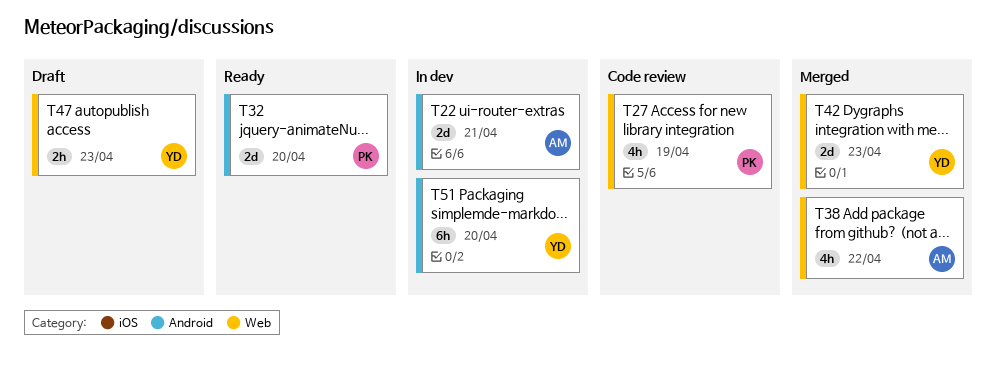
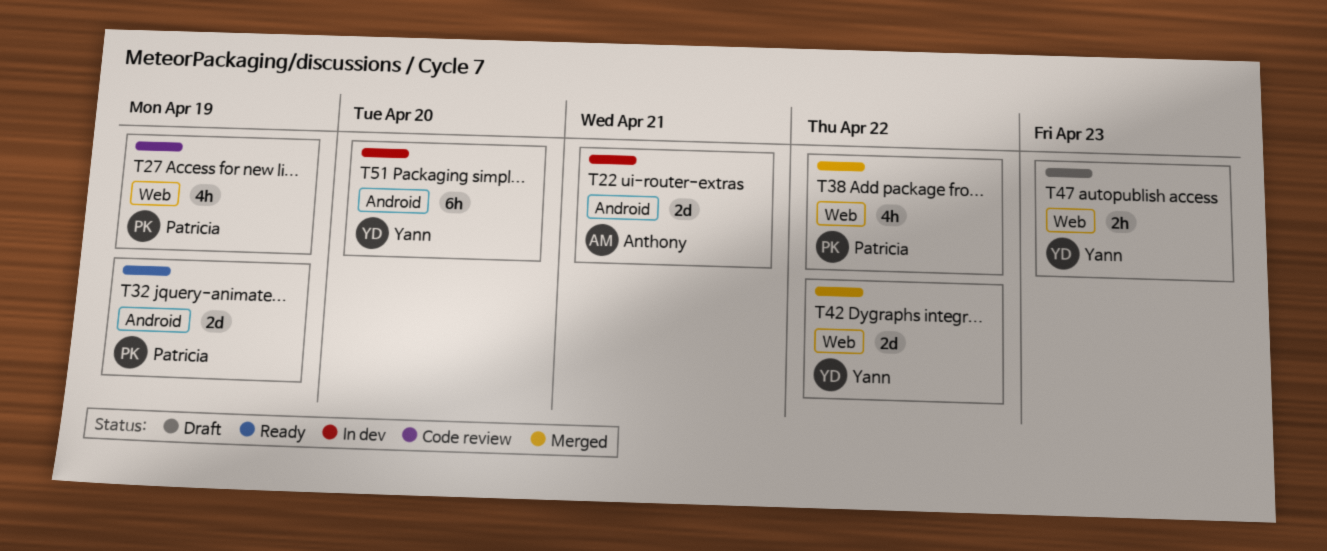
T32, due: Apr 20 -> Apr 19
T38, owner: Anthony -> Patricia
T42, due: Apr 23 -> Apr 22

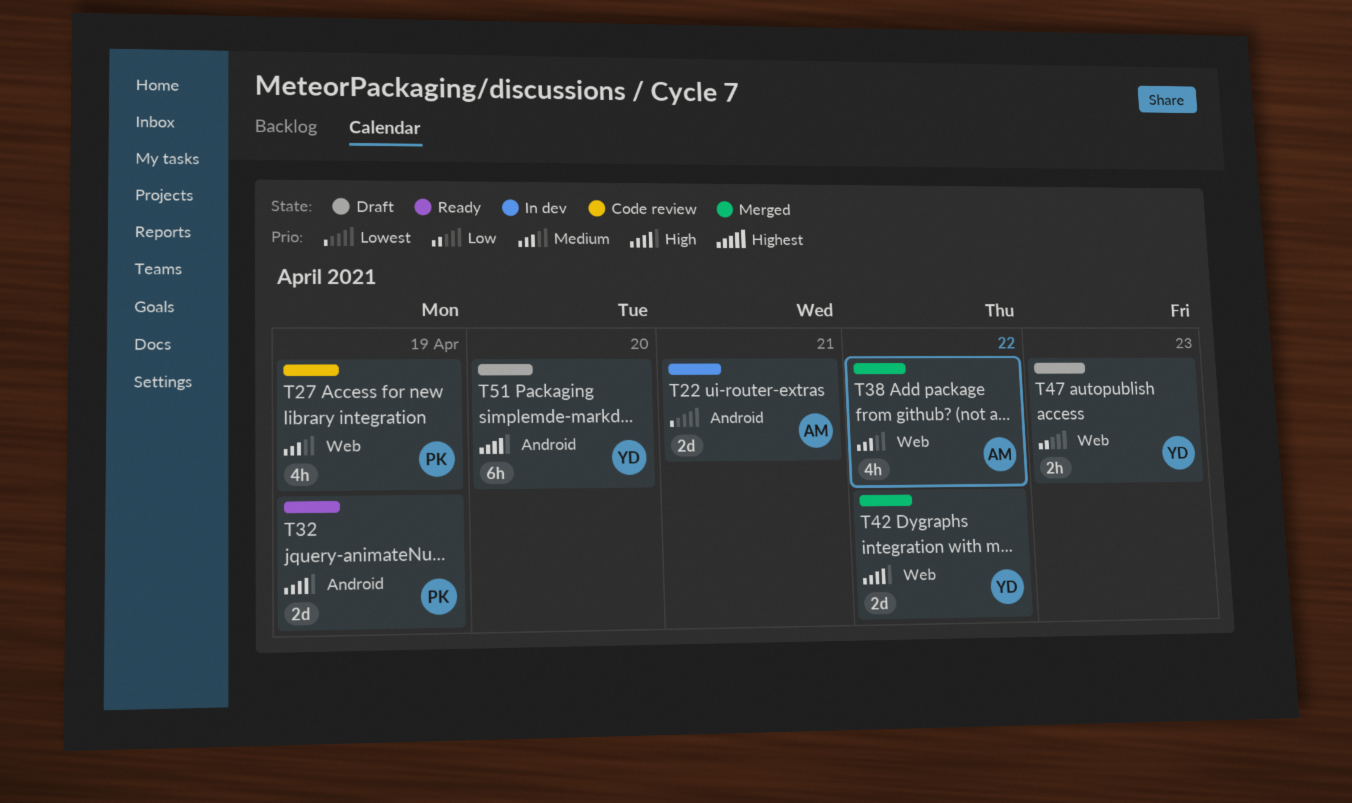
T38, owner: Patricia -> Anthony
T51, status: In dev -> Draft

